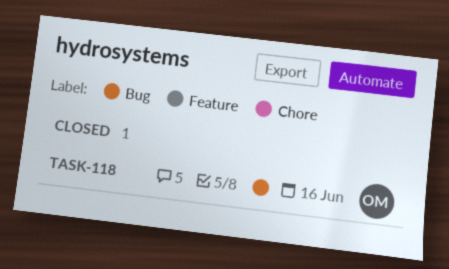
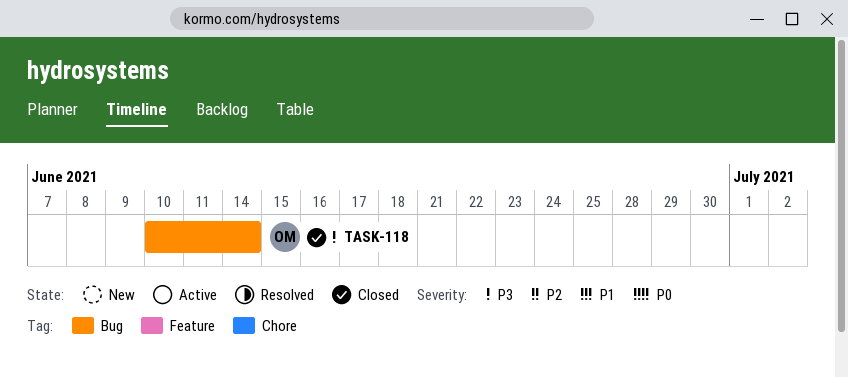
TASK-118, due: Jun 16 -> Jun 14

